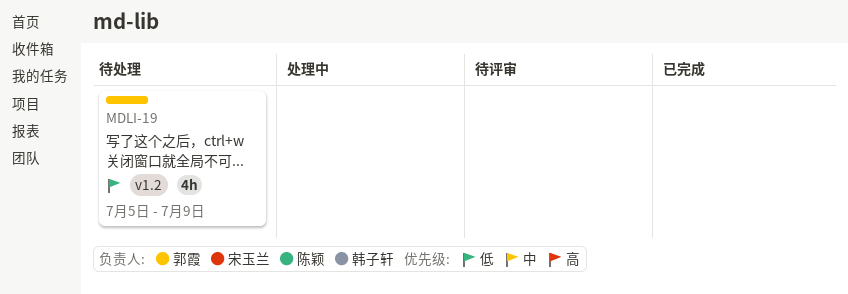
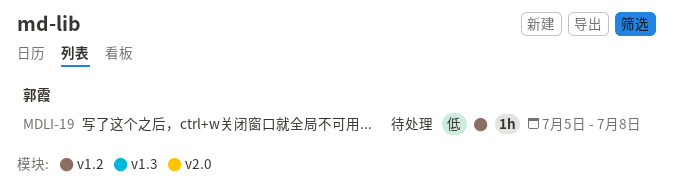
MDLI-19, estimate: 4h -> 1h
MDLI-19, due: Jul 9 -> Jul 8

